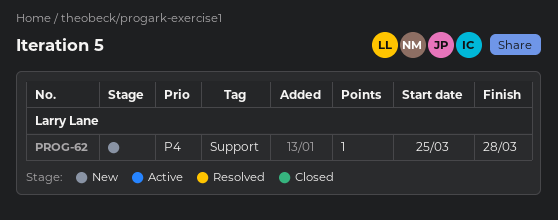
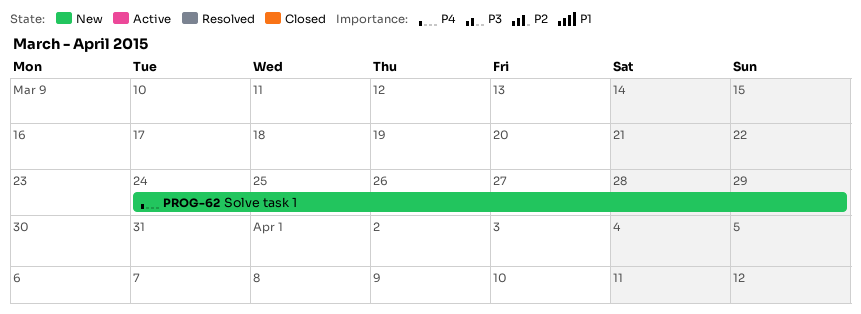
PROG-62, start: Mar 25 -> Mar 24
PROG-62, due: Mar 28 -> Mar 29

